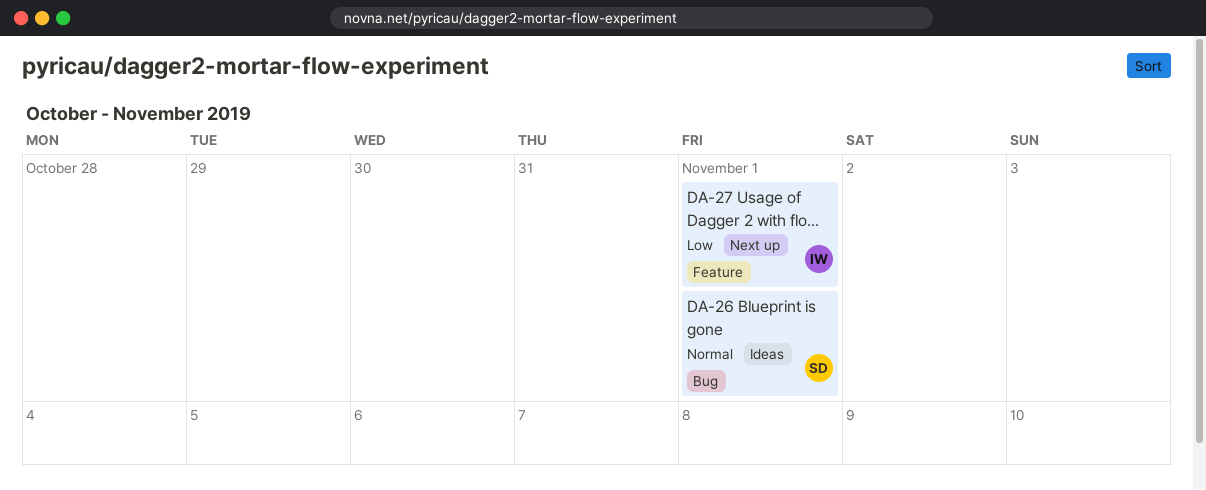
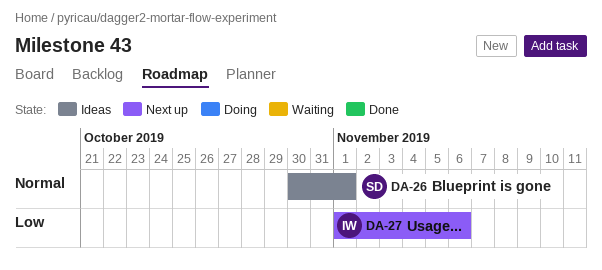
DA-27, due: Nov 1 -> Nov 6

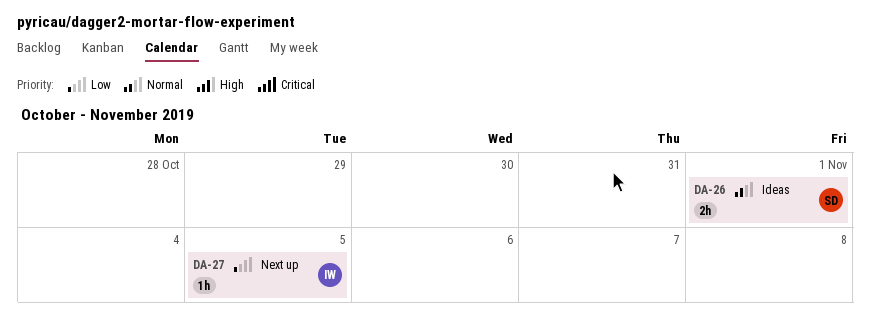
DA-27, due: Nov 6 -> Nov 5

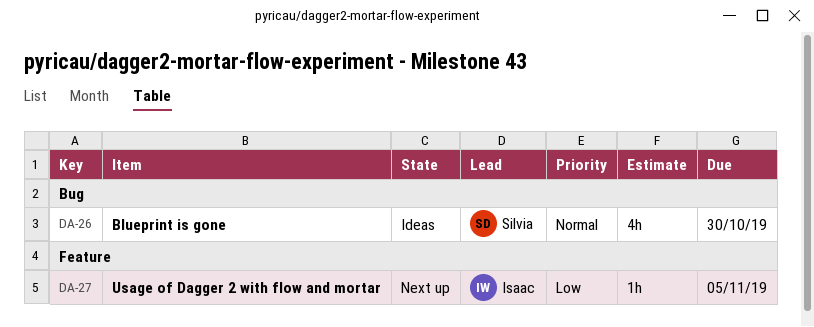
DA-26, estimate: 2h -> 4h
DA-26, due: Nov 1 -> Oct 30

